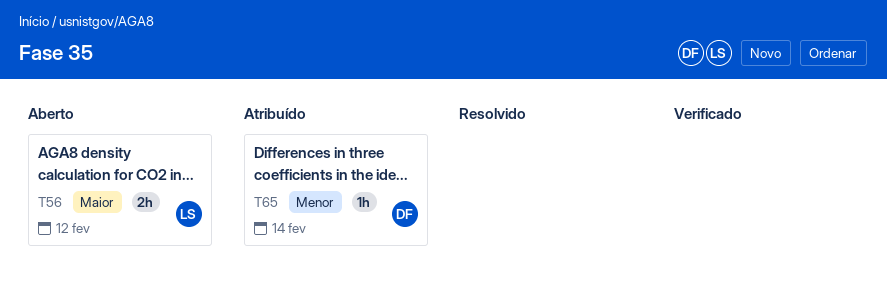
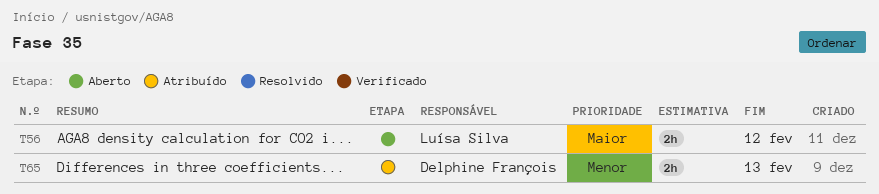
T65, estimate: 1h -> 2h
T65, due: Feb 14 -> Feb 13

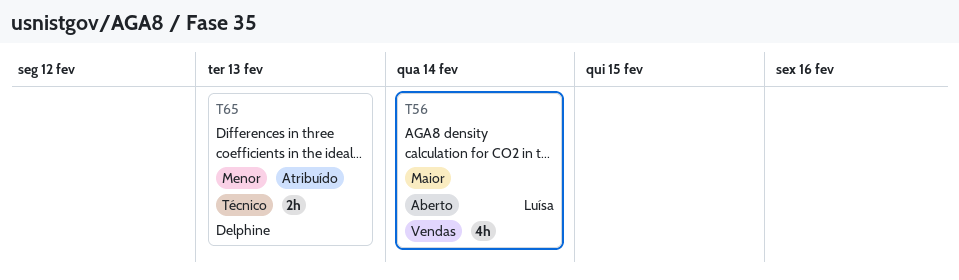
T56, estimate: 2h -> 4h
T56, due: Feb 12 -> Feb 14

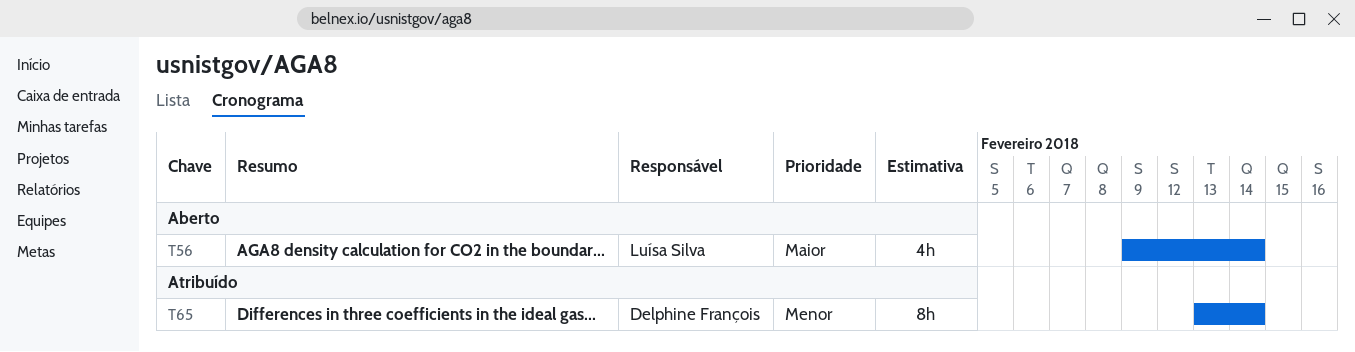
T65, estimate: 2h -> 8h
T65, due: Feb 13 -> Feb 14

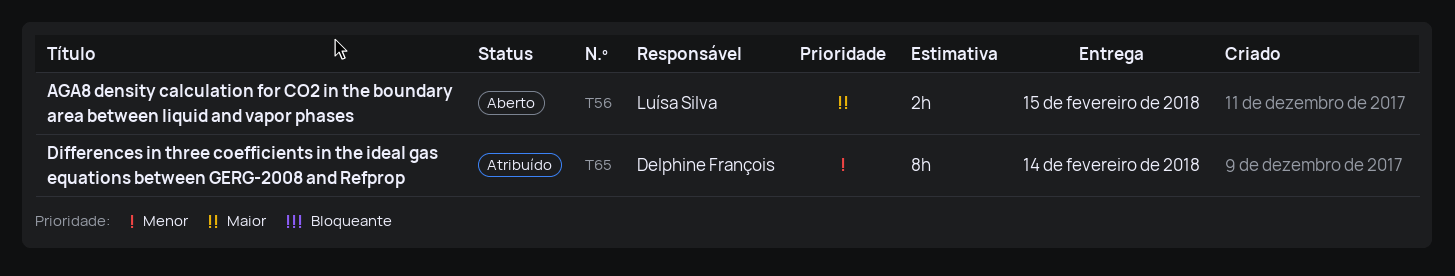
T56, estimate: 4h -> 2h
T56, due: Feb 14 -> Feb 15

